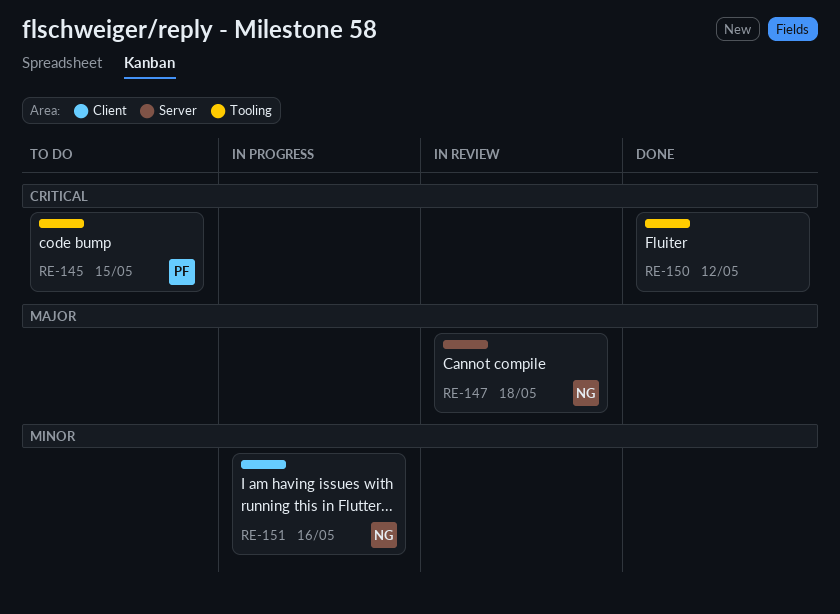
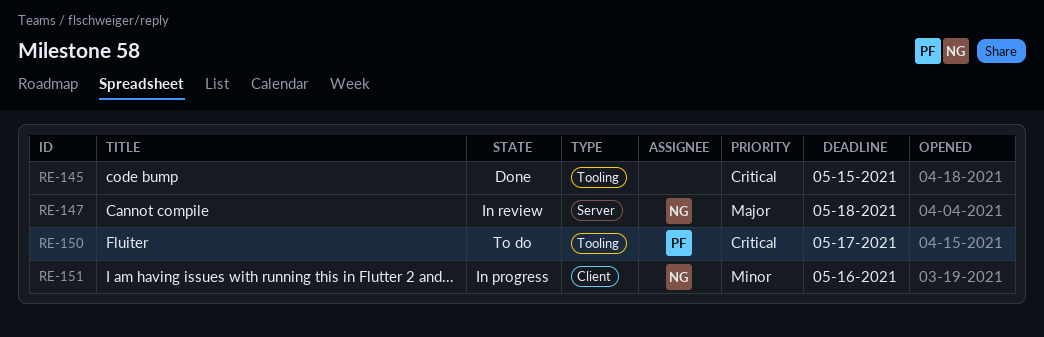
RE-145, status: To do -> Done
RE-145, owner: PF -> none
RE-150, status: Done -> To do
RE-150, owner: none -> PF
RE-150, due: May 12 -> May 17

